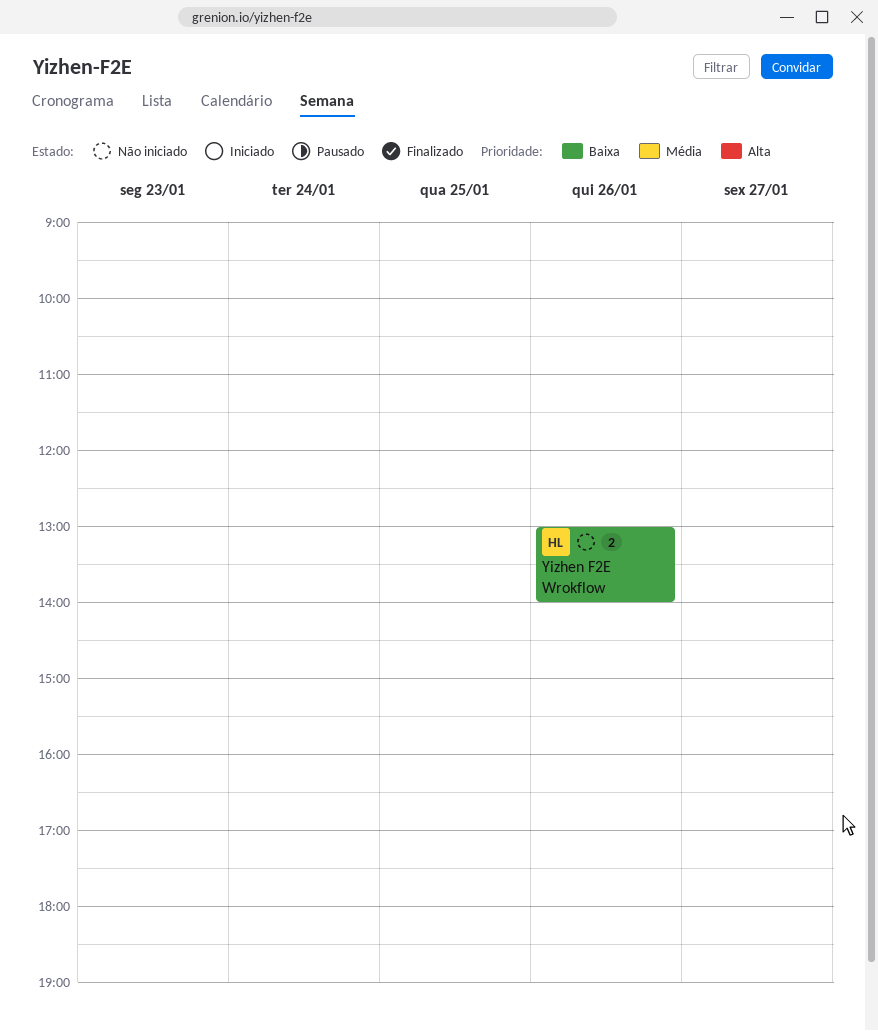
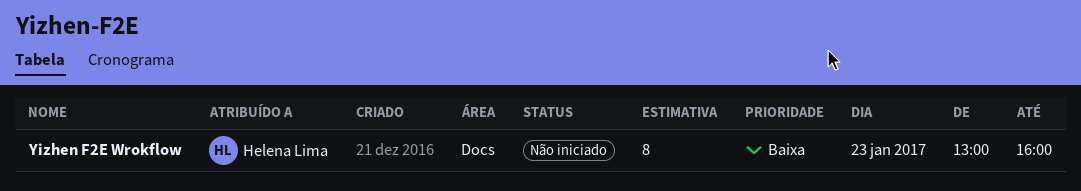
Yizhen F2E Wrokflow, estimate: 2 -> 8
Yizhen F2E Wrokflow, day: Jan 26 -> Jan 23
Yizhen F2E Wrokflow, ends: 14:00 -> 16:00

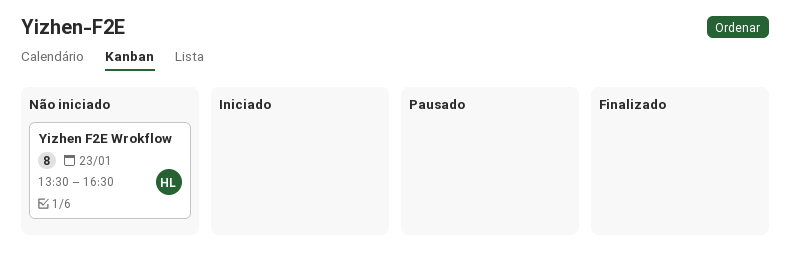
Yizhen F2E Wrokflow, begins: 13:00 -> 13:30
Yizhen F2E Wrokflow, ends: 16:00 -> 16:30

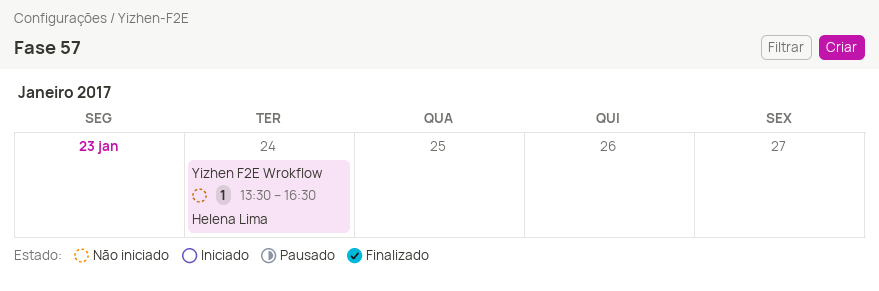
Yizhen F2E Wrokflow, estimate: 8 -> 1
Yizhen F2E Wrokflow, day: Jan 23 -> Jan 24

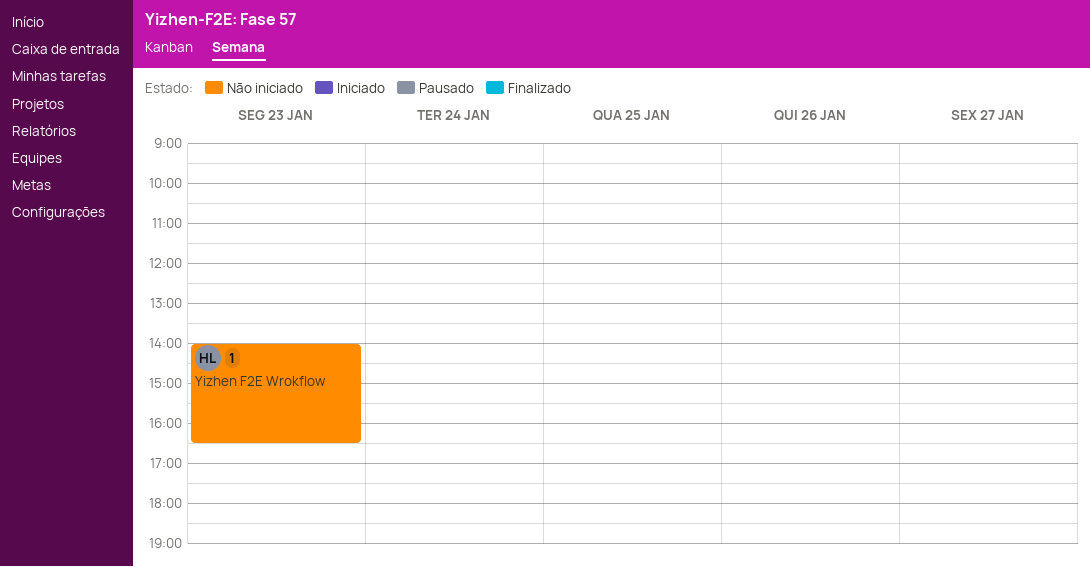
Yizhen F2E Wrokflow, day: Jan 24 -> Jan 23
Yizhen F2E Wrokflow, begins: 13:30 -> 14:00

